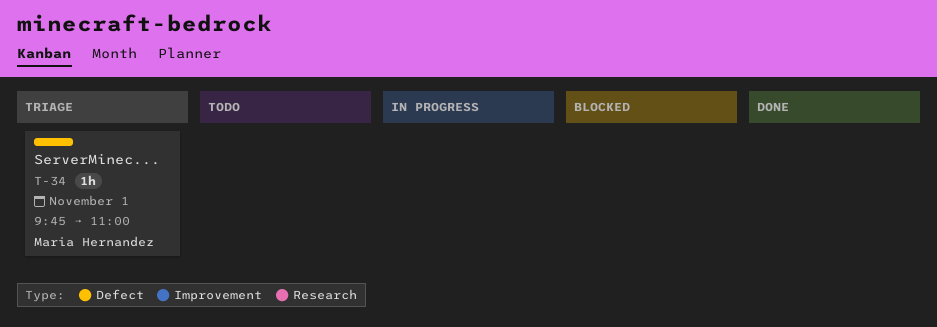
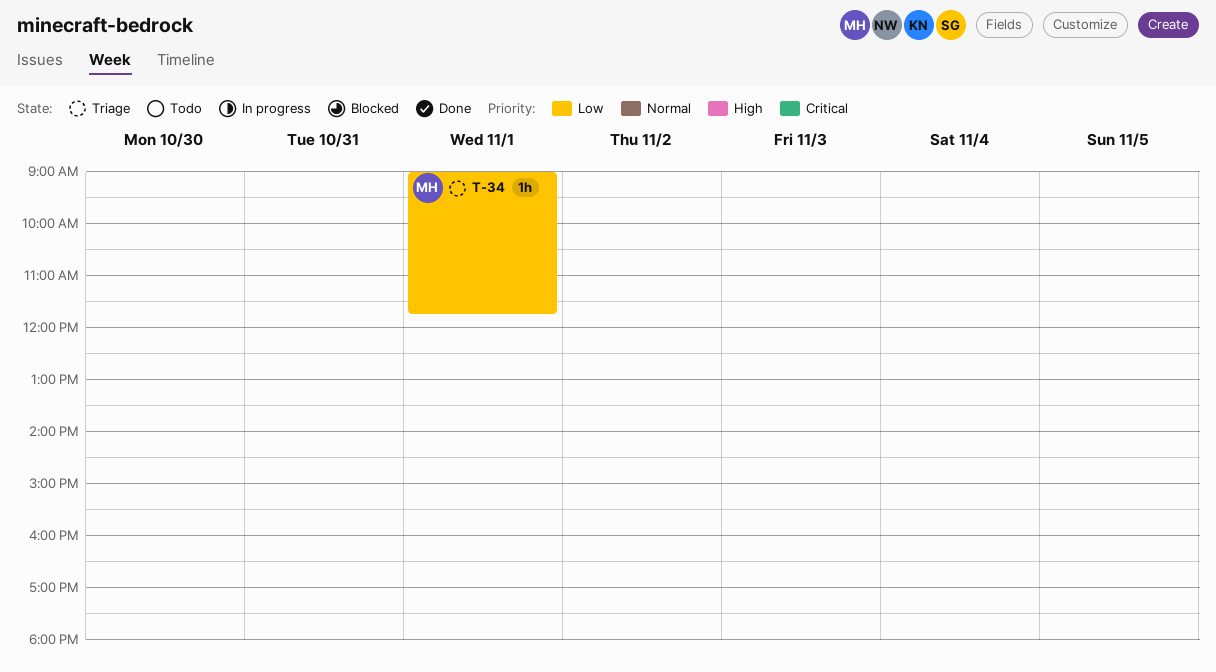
T-34, begins: 09:45 -> 09:00
T-34, ends: 11:00 -> 11:45

